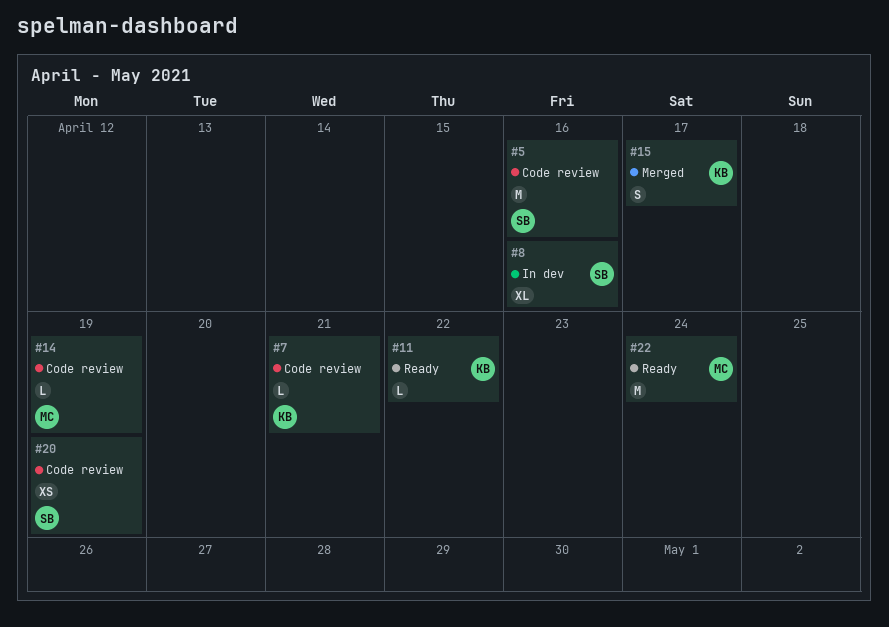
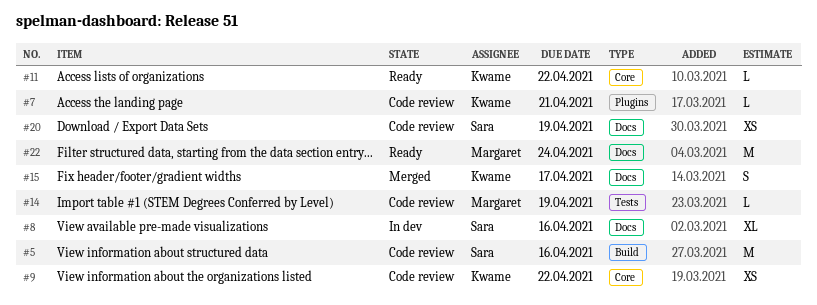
#9: none -> present

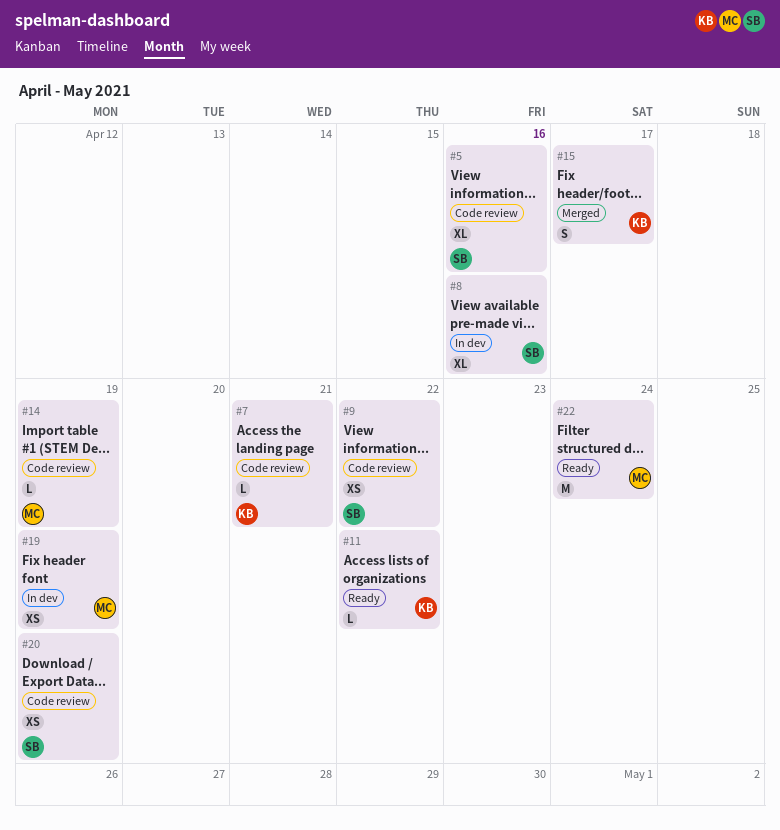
#5, estimate: M -> XL
#9, owner: Kwame -> Sara
#19: none -> present

